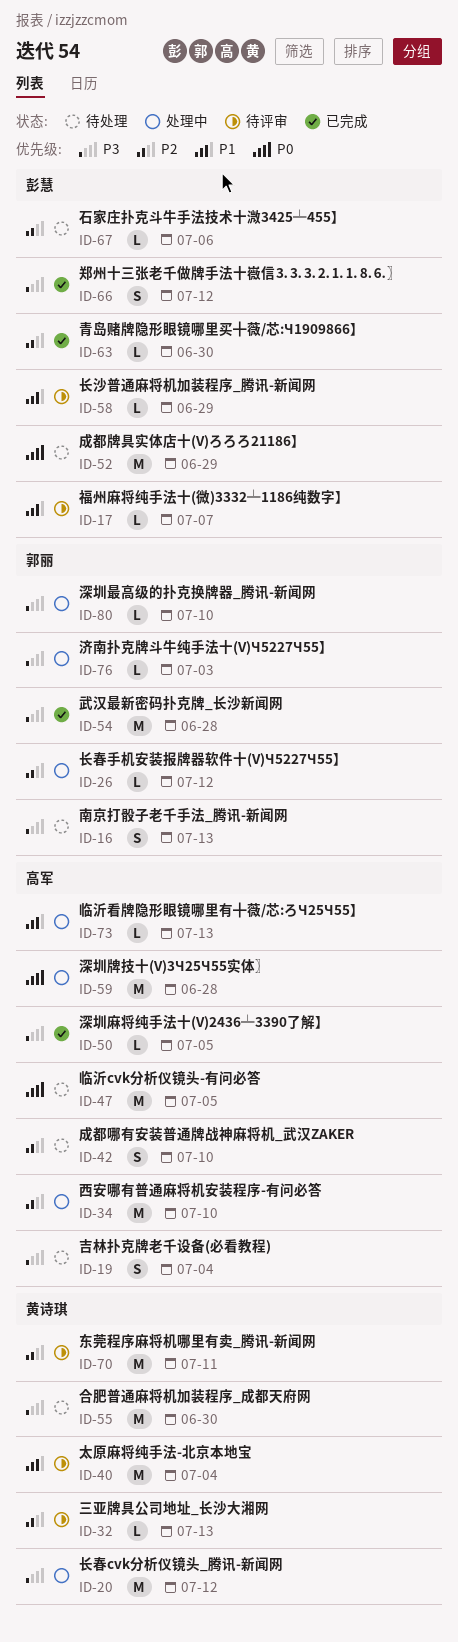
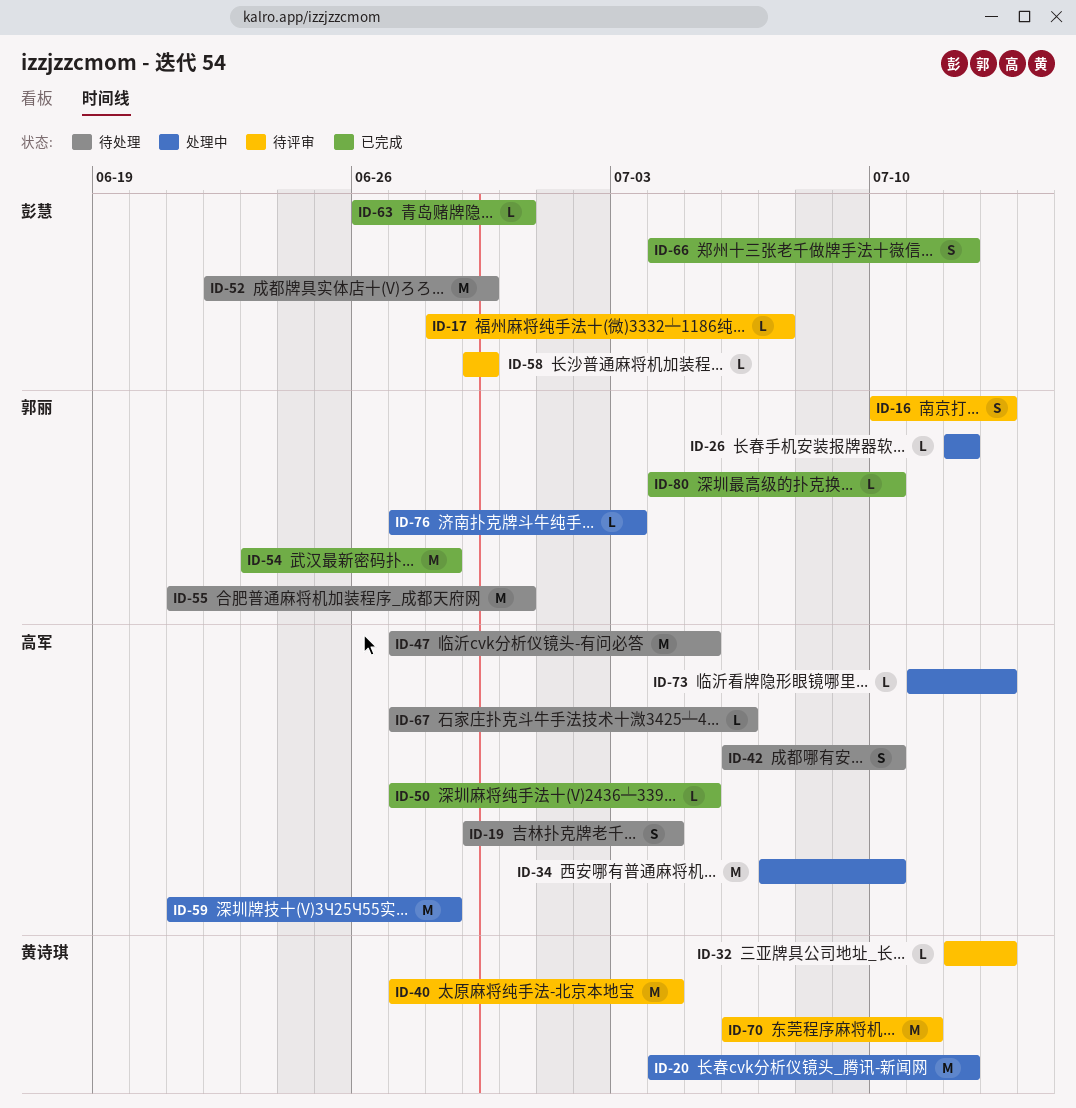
ID-16, status: 待处理 -> 待评审
ID-55, owner: 黄诗琪 -> 郭丽
ID-67, owner: 彭慧 -> 高军
ID-80, status: 处理中 -> 已完成

